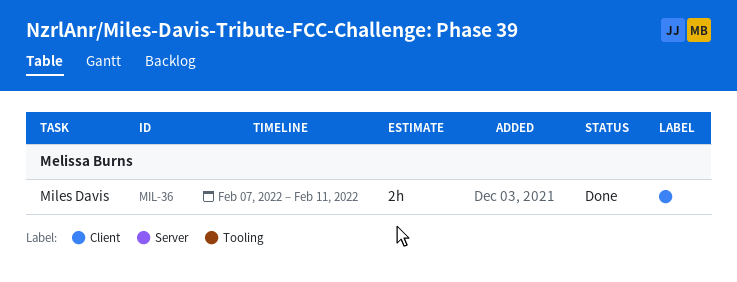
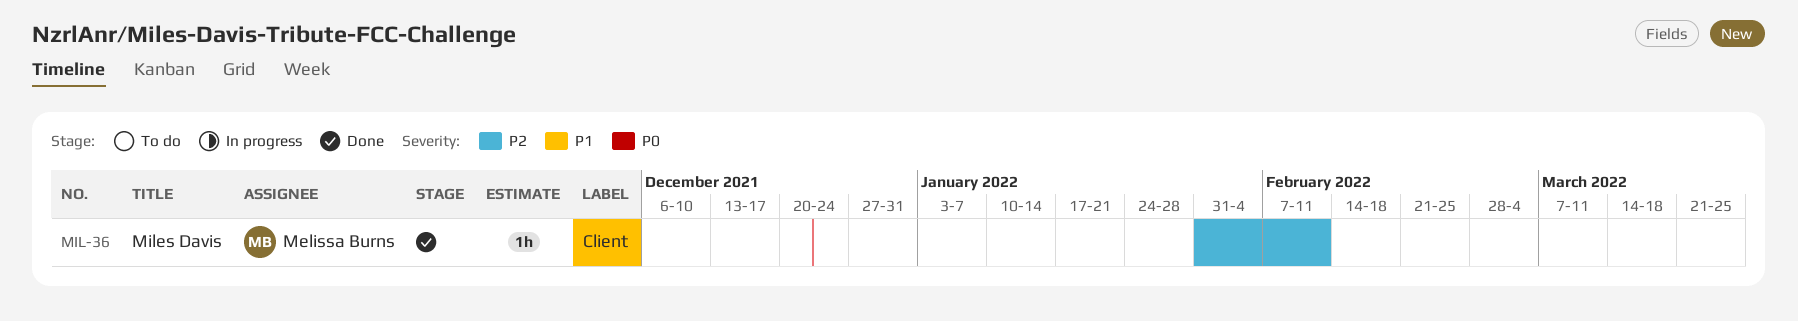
MIL-36, estimate: 2h -> 1h
MIL-36, start: Feb 7 -> Jan 31

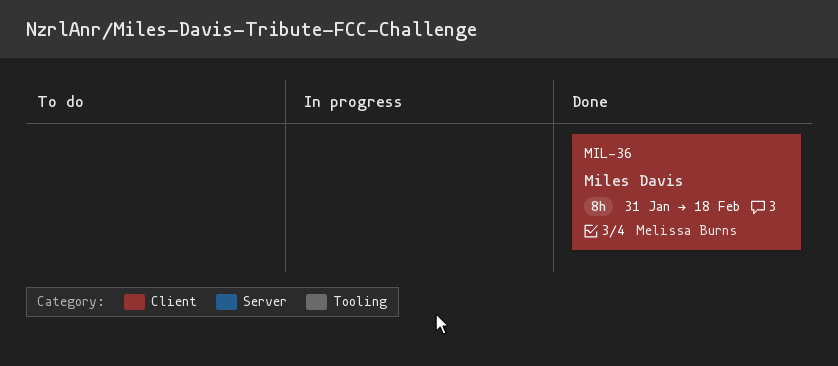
MIL-36, estimate: 1h -> 8h
MIL-36, due: Feb 11 -> Feb 18

